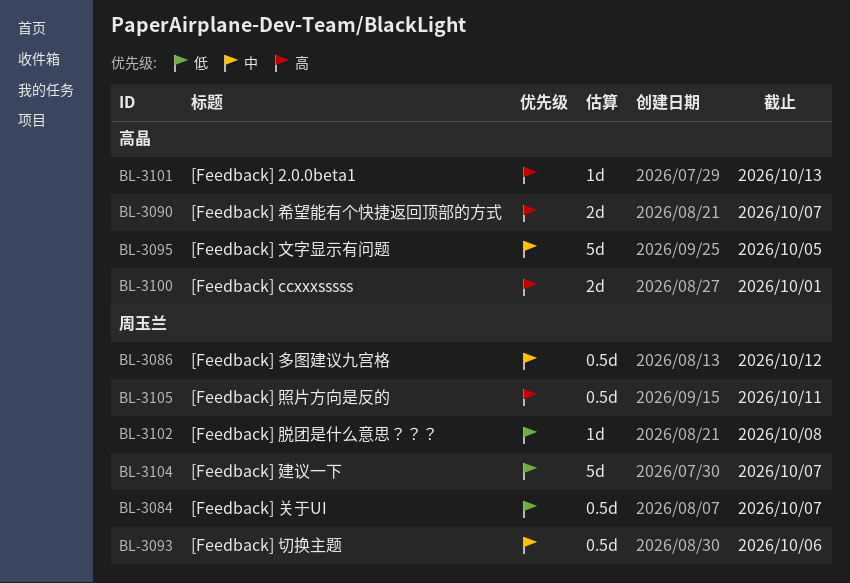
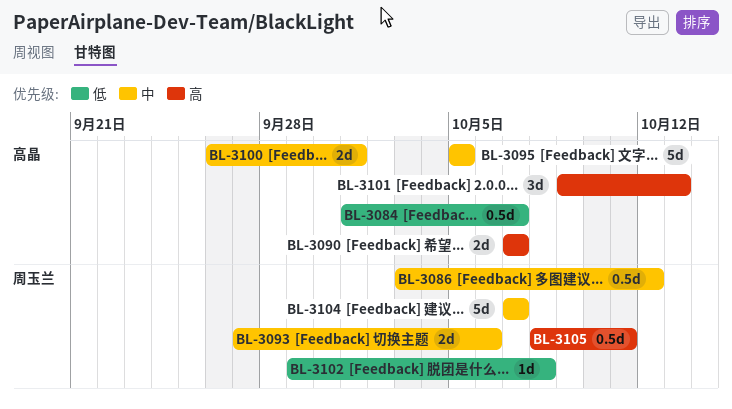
BL-3084, owner: 周玉兰 -> 高晶
BL-3093, estimate: 0.5d -> 2d
BL-3100, priority: 高 -> 中
BL-3101, estimate: 1d -> 3d
BL-3104, priority: 低 -> 中

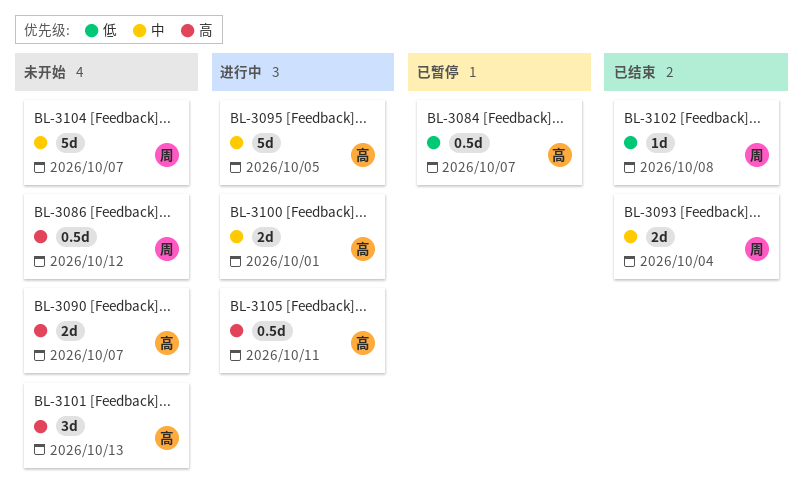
BL-3086, priority: 中 -> 高
BL-3093, due: Oct 6 -> Oct 4
BL-3105, owner: 周玉兰 -> 高晶

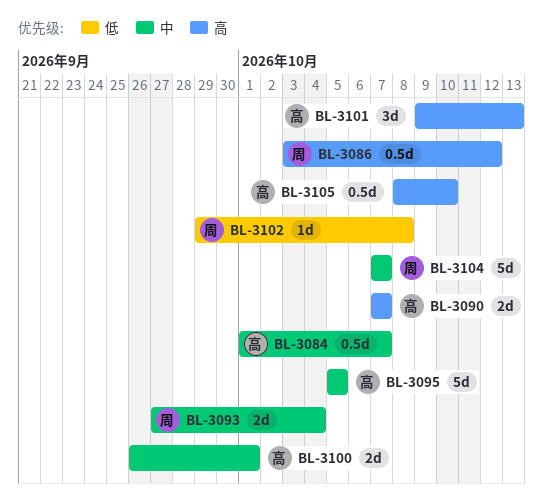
BL-3084, priority: 低 -> 中
BL-3105, due: Oct 11 -> Oct 10

